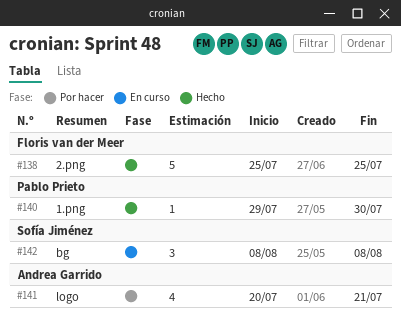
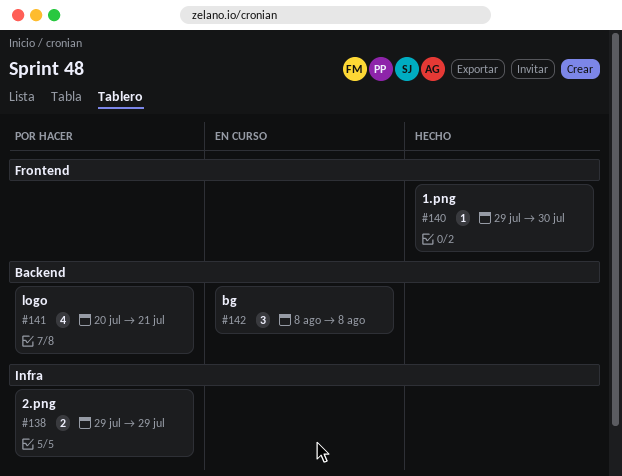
#138, status: Hecho -> Por hacer
#138, estimate: 5 -> 2
#138, start: Jul 25 -> Jul 29
#138, due: Jul 25 -> Jul 29

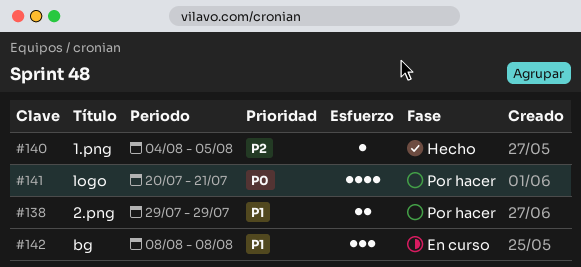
#140, start: Jul 29 -> Aug 4
#140, due: Jul 30 -> Aug 5

